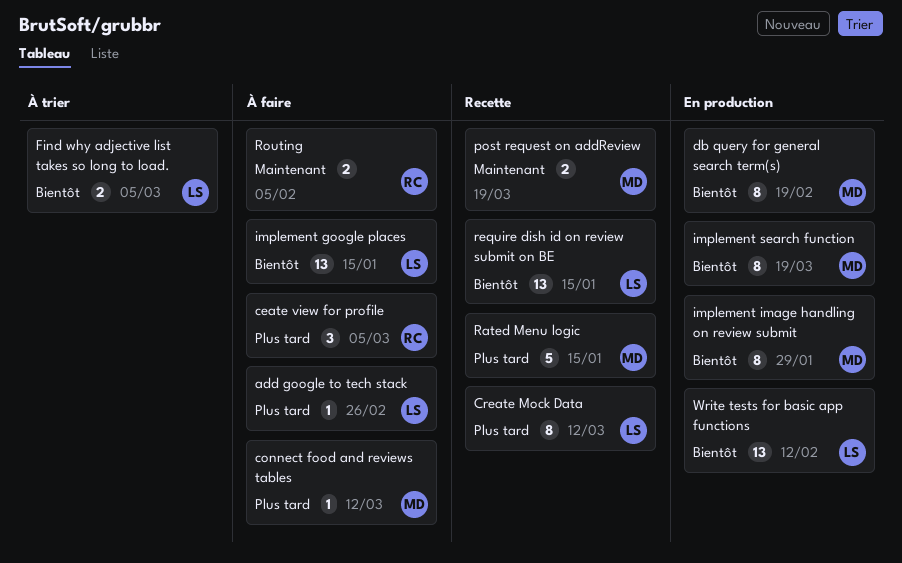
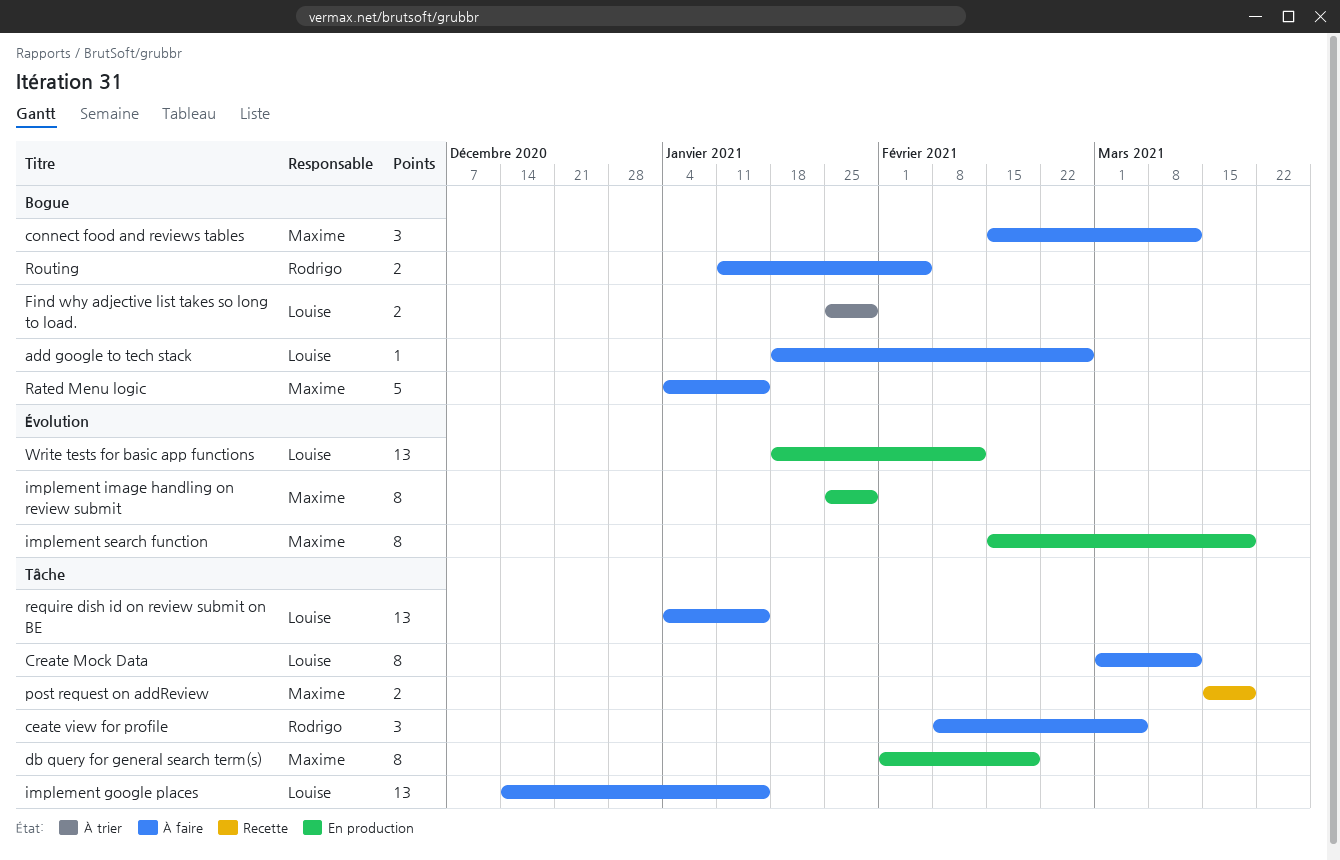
connect food and reviews tables, estimate: 1 -> 3
Create Mock Data, status: Recette -> À faire
Find why adjective list takes so long to load., due: Mar 5 -> Jan 29
Rated Menu logic, status: Recette -> À faire
require dish id on review submit on BE, status: Recette -> À faire

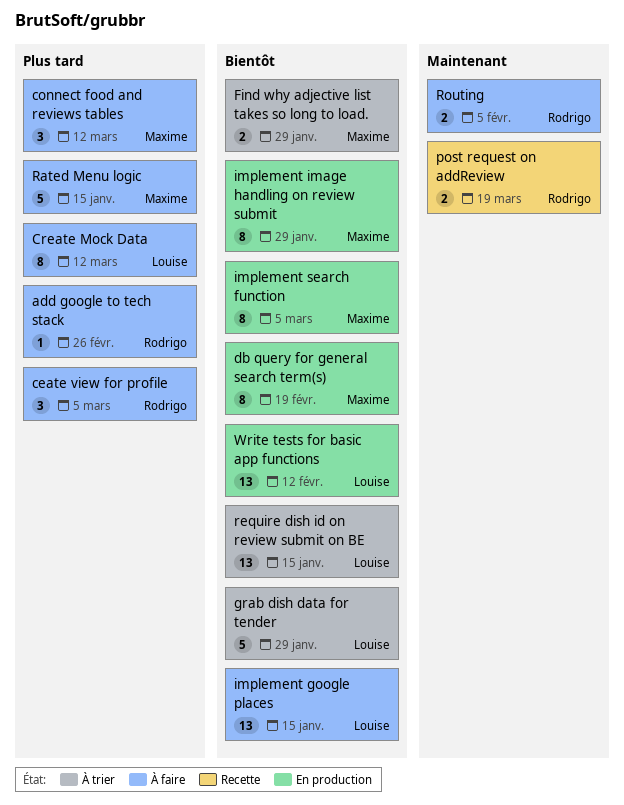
add google to tech stack, owner: Louise -> Rodrigo
Find why adjective list takes so long to load., owner: Louise -> Maxime
grab dish data for tender: none -> present
implement search function, due: Mar 19 -> Mar 5
post request on addReview, owner: Maxime -> Rodrigo
require dish id on review submit on BE, status: À faire -> À trier

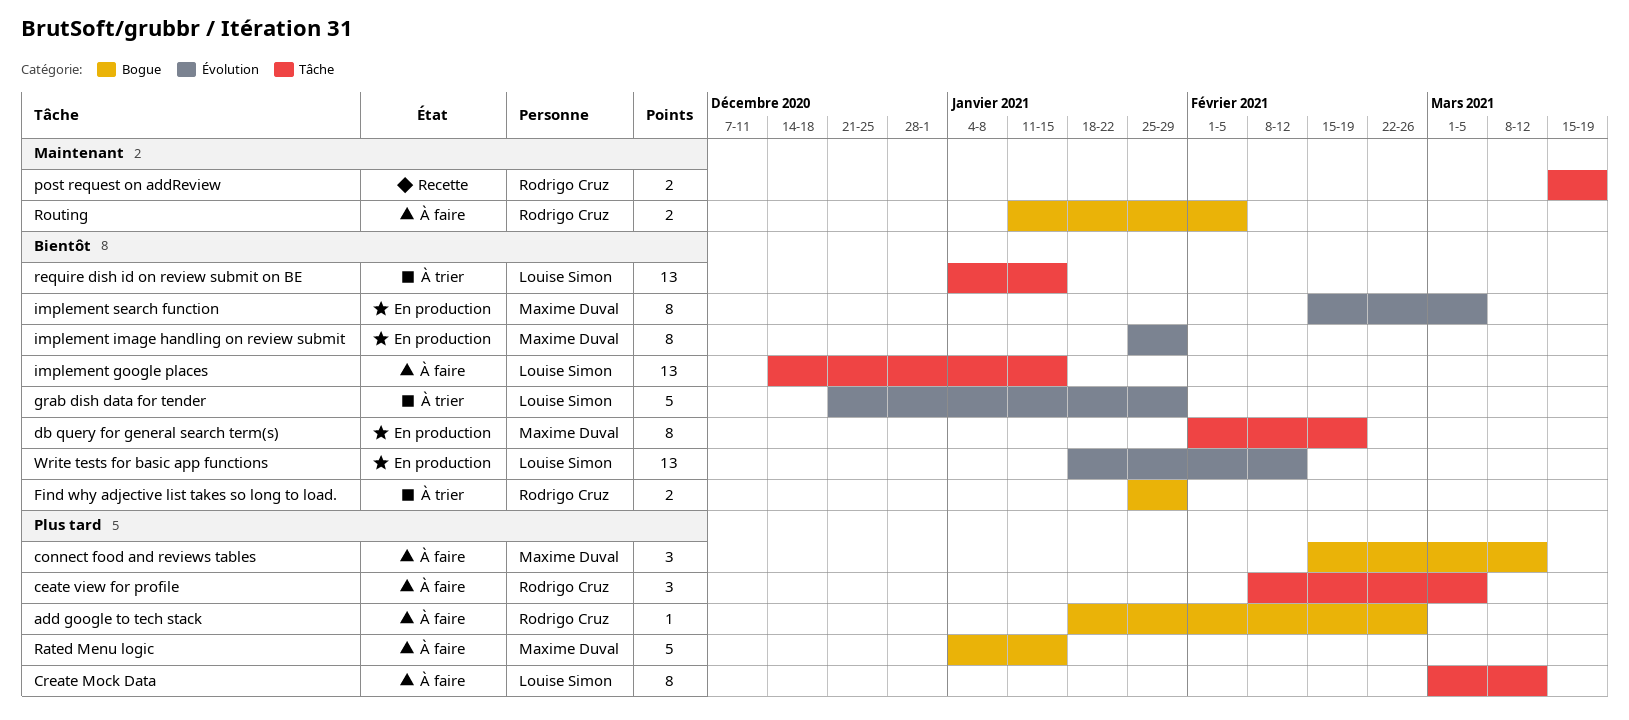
Find why adjective list takes so long to load., owner: Maxime Duval -> Rodrigo Cruz

